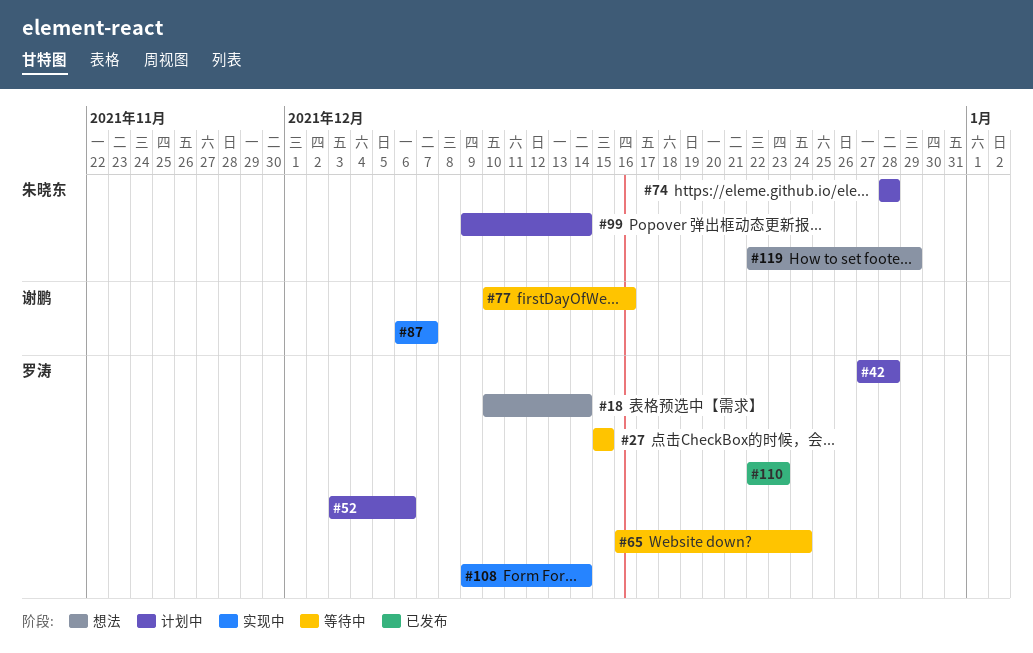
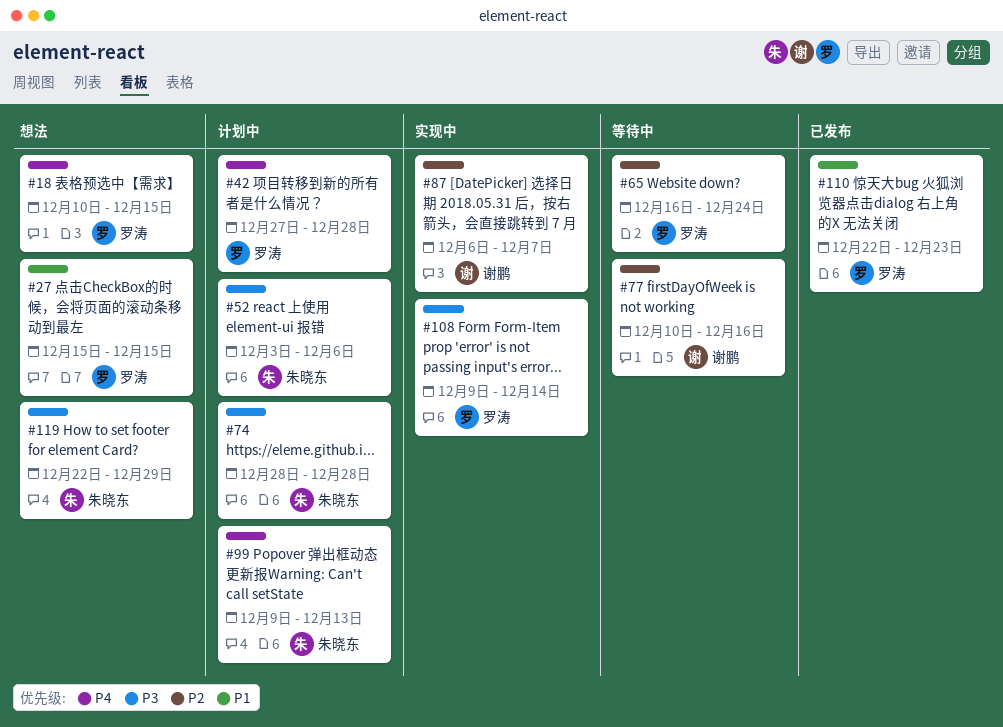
#18, due: Dec 14 -> Dec 15
#27, status: 等待中 -> 想法
#52, owner: 罗涛 -> 朱晓东
#99, due: Dec 14 -> Dec 13

